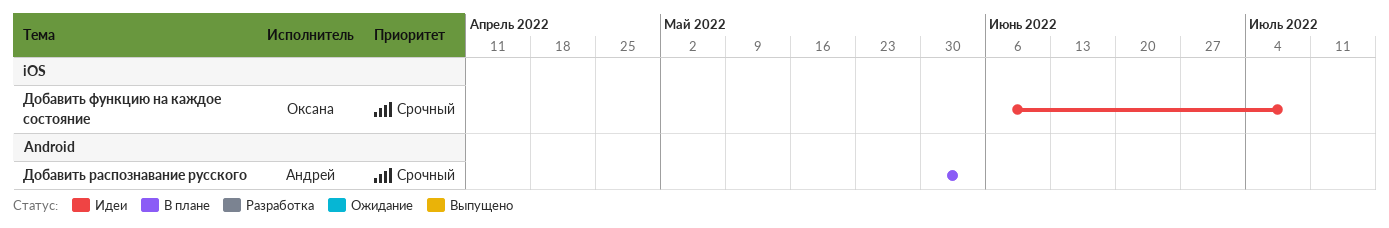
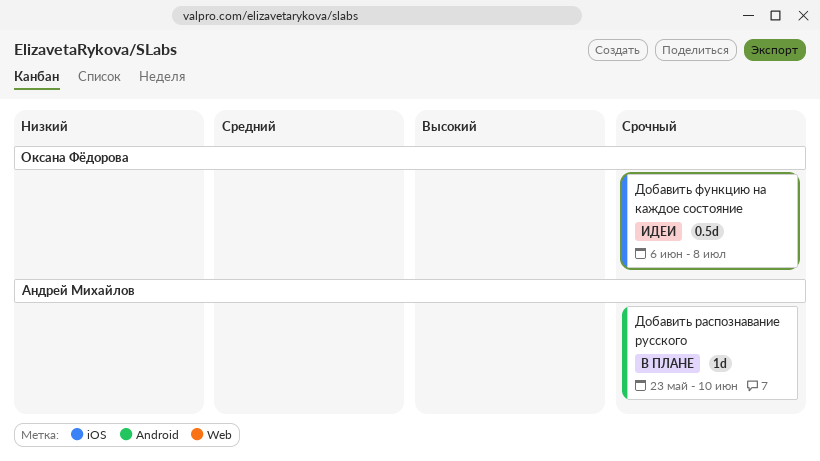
Добавить распознавание русского, start: May 30 -> May 23
Добавить распознавание русского, due: Jun 3 -> Jun 10

